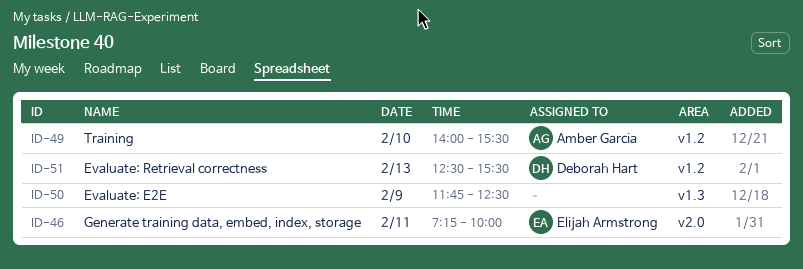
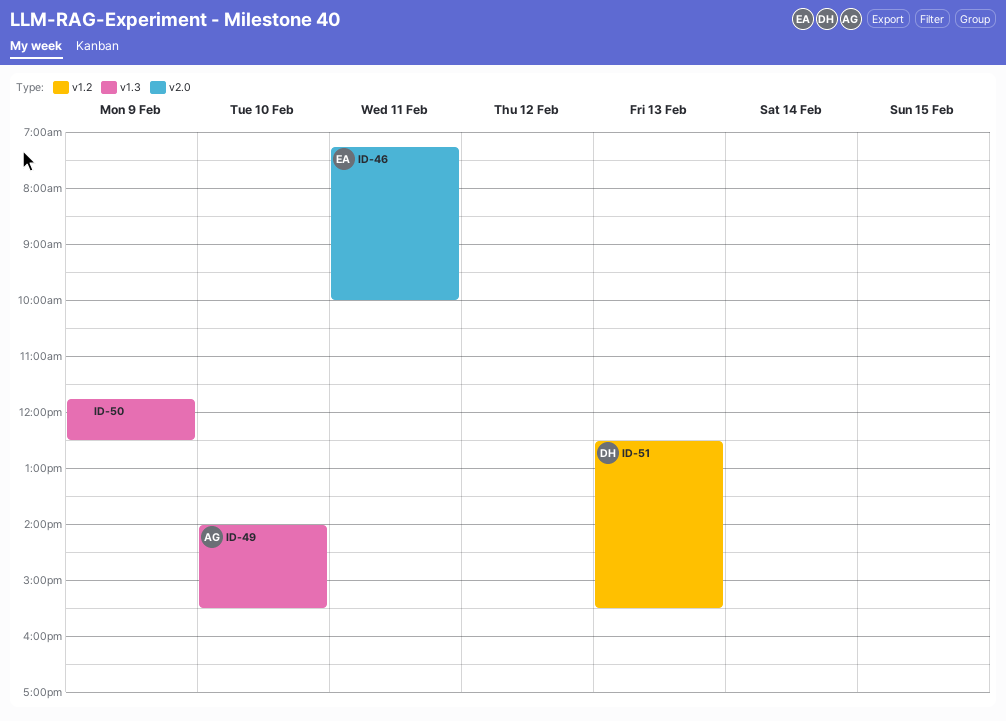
ID-49, label: v1.2 -> v1.3

